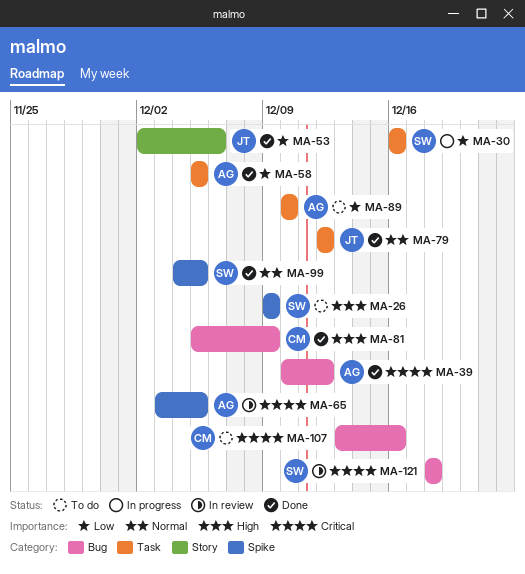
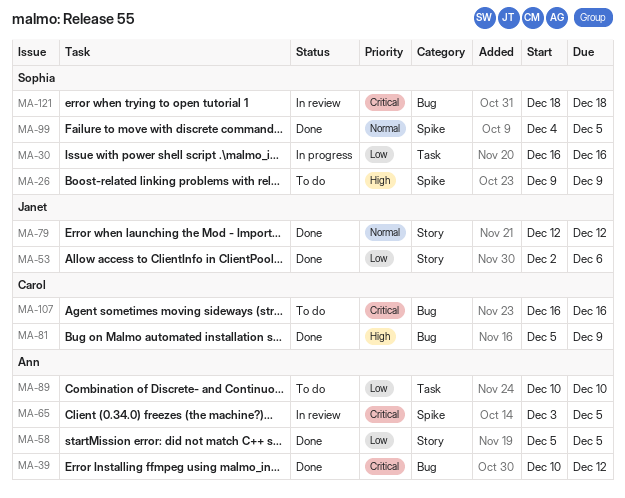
MA-58, label: Task -> Story
MA-79, label: Task -> Story
MA-107, start: Dec 13 -> Dec 16

